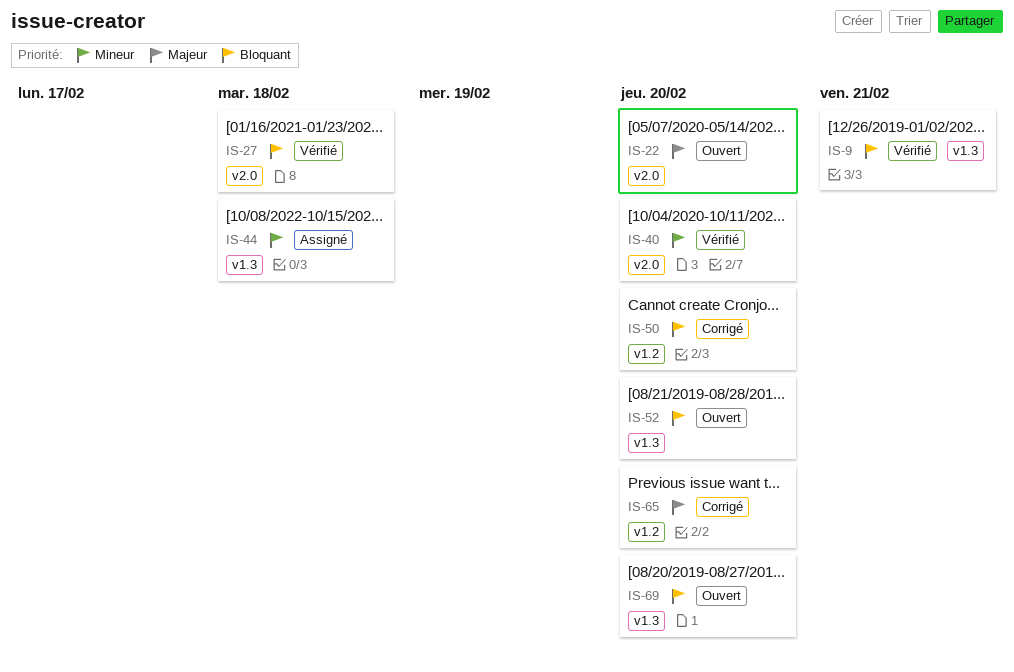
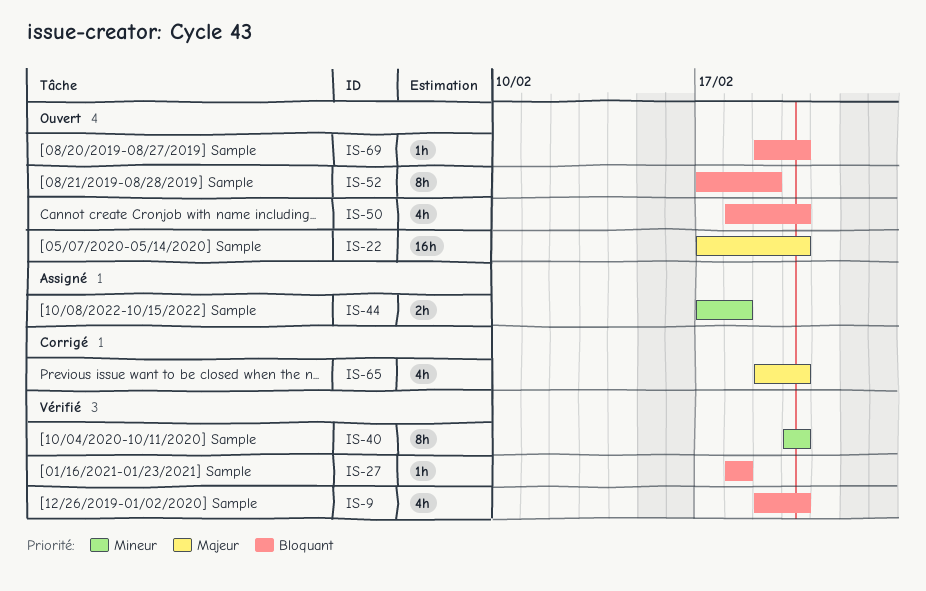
IS-9, due: Feb 21 -> Feb 20
IS-50, status: Corrigé -> Ouvert
IS-52, due: Feb 20 -> Feb 19

